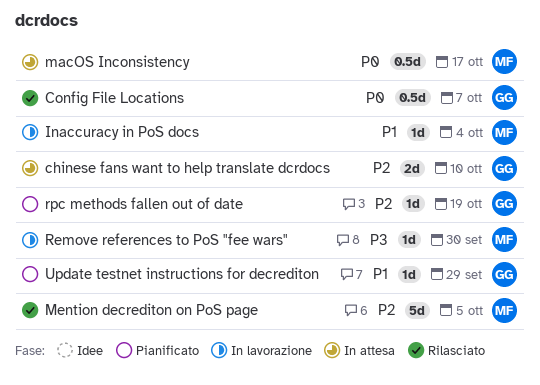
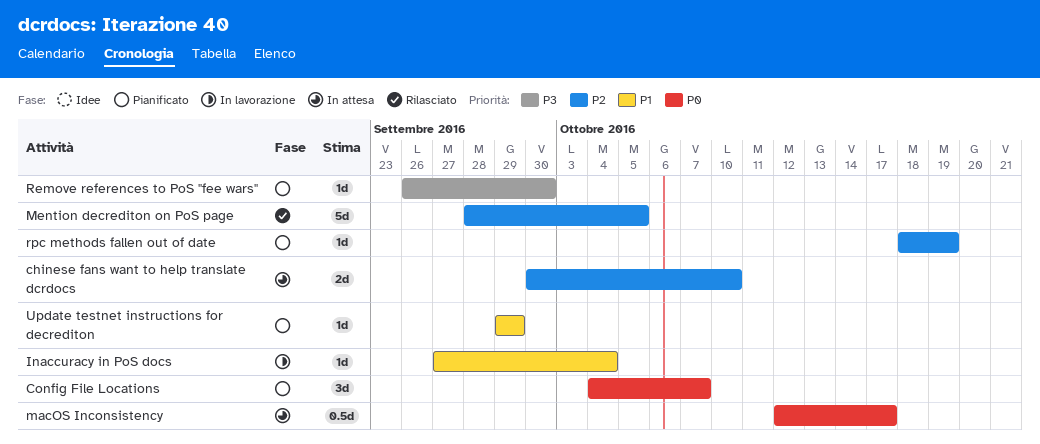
Config File Locations, status: Rilasciato -> Pianificato
Config File Locations, estimate: 0.5d -> 3d
Remove references to PoS "fee wars", status: In lavorazione -> Pianificato

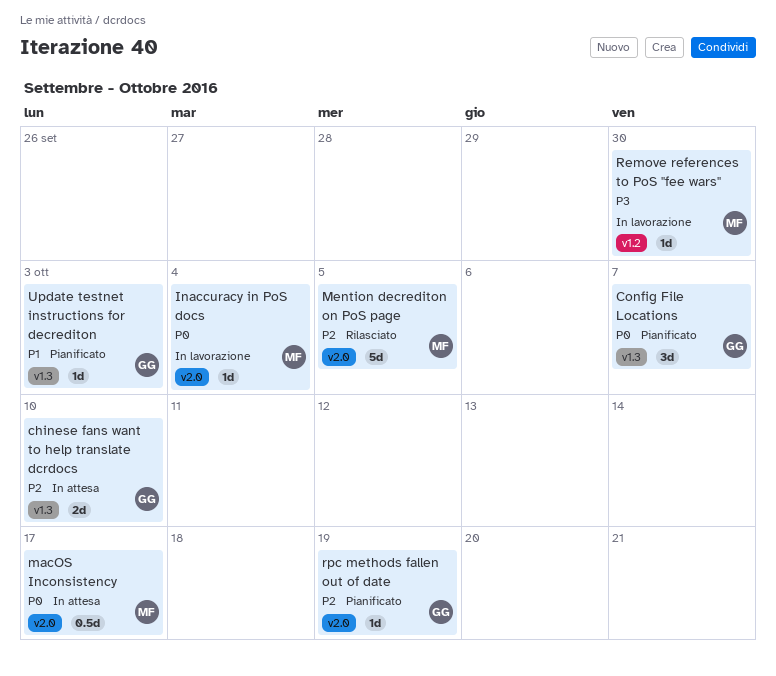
Inaccuracy in PoS docs, priority: P1 -> P0
Remove references to PoS "fee wars", status: Pianificato -> In lavorazione
Update testnet instructions for decrediton, due: Sep 29 -> Oct 3

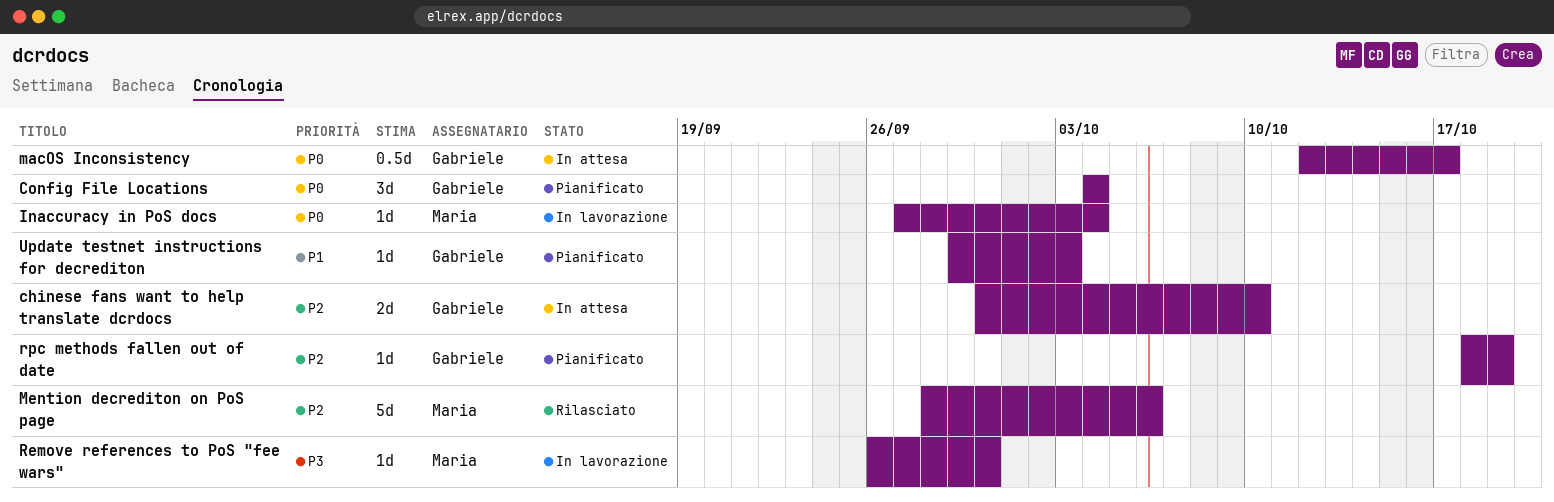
Config File Locations, due: Oct 7 -> Oct 4
macOS Inconsistency, owner: Maria -> Gabriele
Mention decrediton on PoS page, due: Oct 5 -> Oct 6

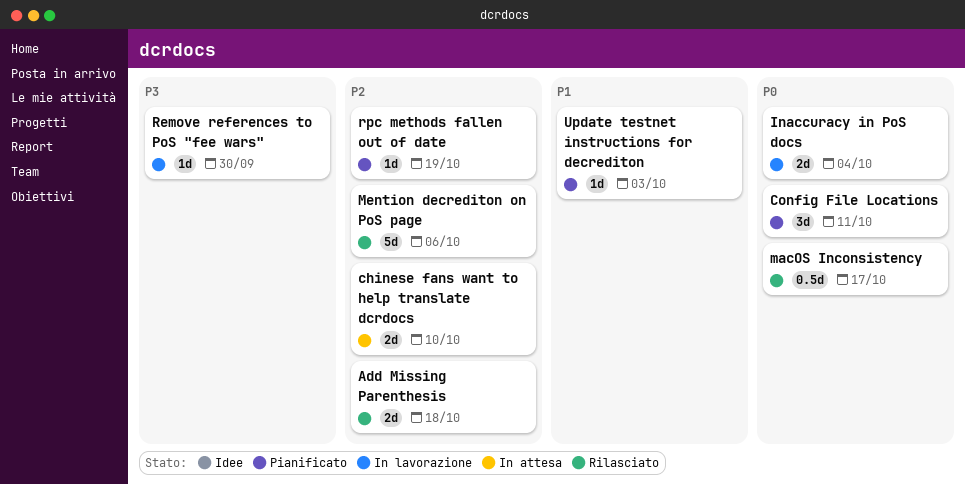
Add Missing Parenthesis: none -> present
Config File Locations, due: Oct 4 -> Oct 11
Inaccuracy in PoS docs, estimate: 1d -> 2d
macOS Inconsistency, status: In attesa -> Rilasciato

